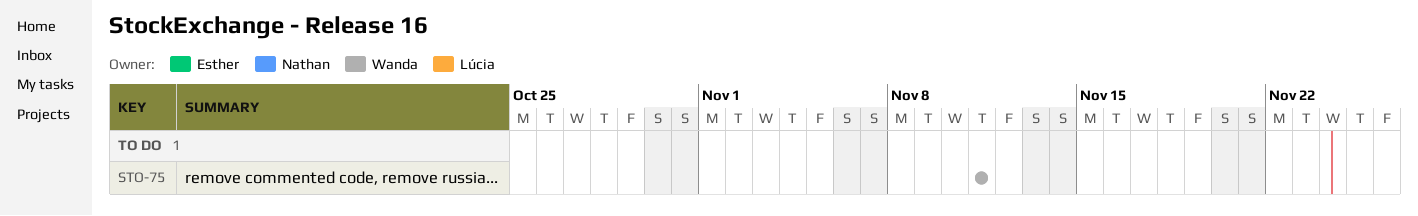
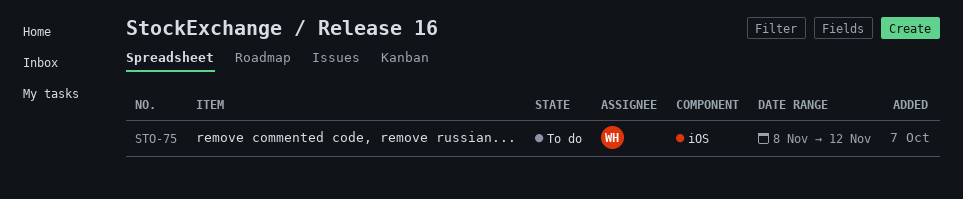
STO-75, start: Nov 11 -> Nov 8
STO-75, due: Nov 11 -> Nov 12

